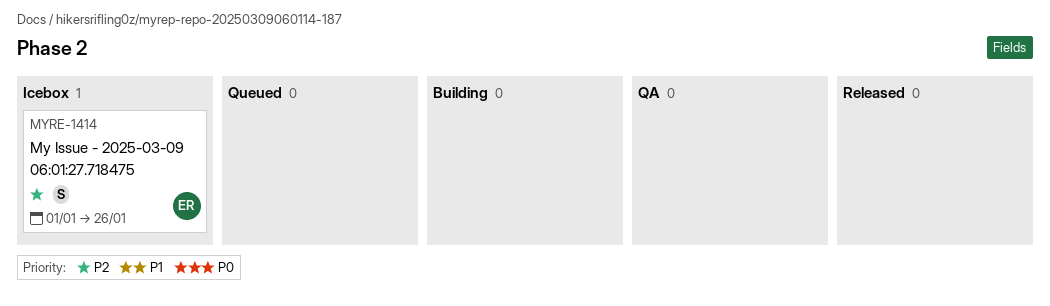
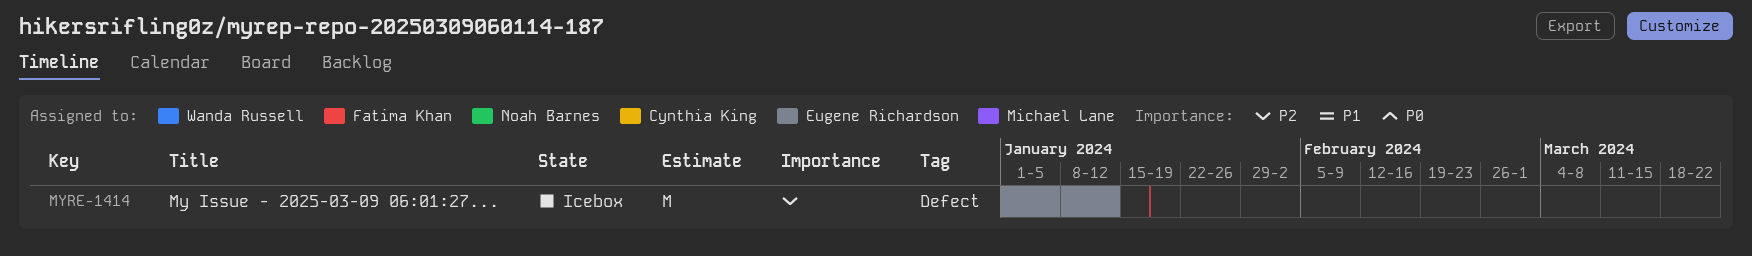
MYRE-1414, estimate: S -> M
MYRE-1414, due: Jan 26 -> Jan 12

